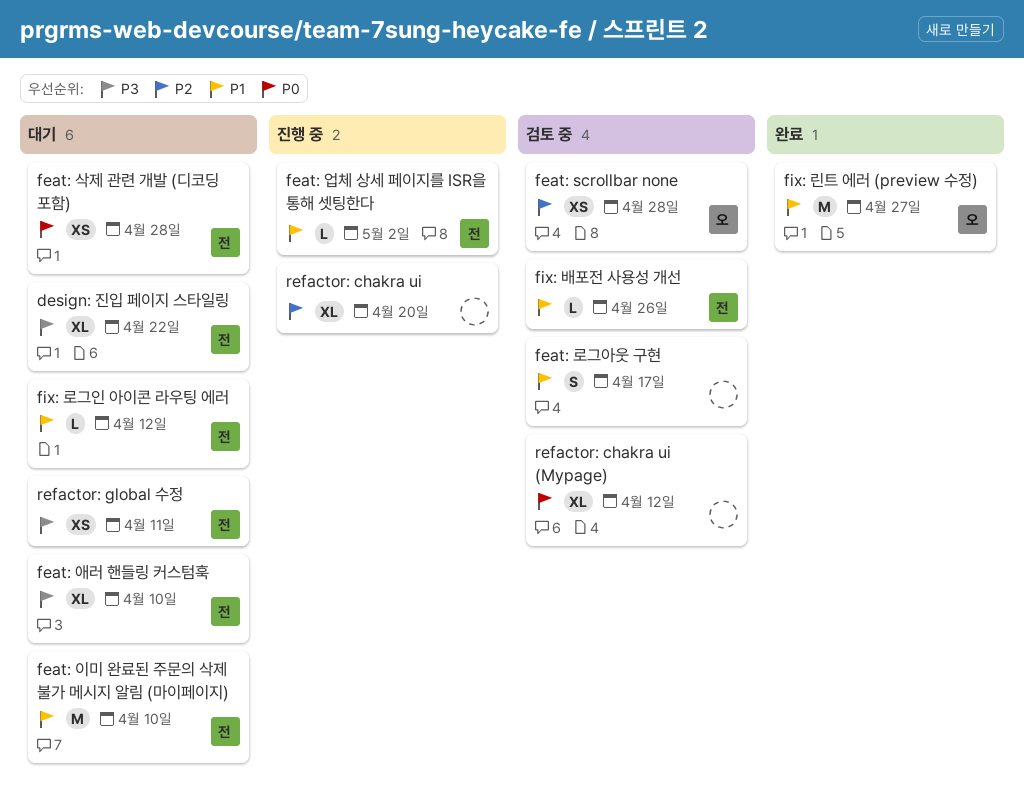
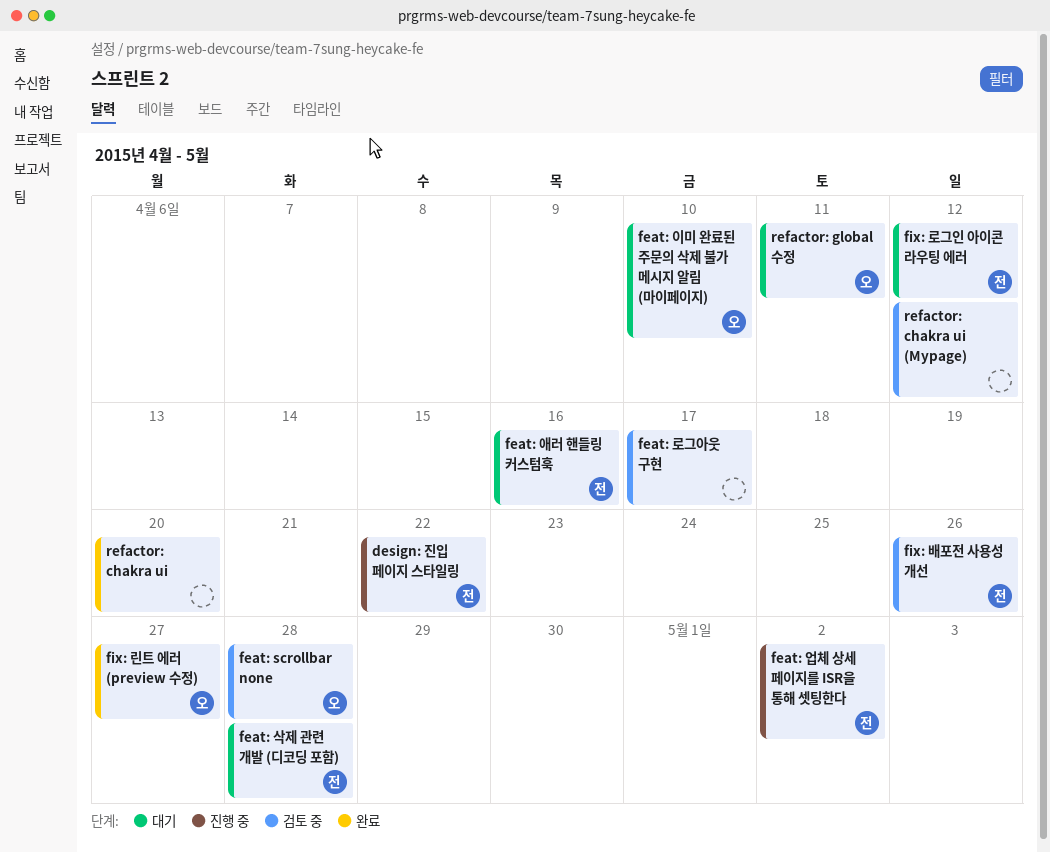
design: 진입 페이지 스타일링, status: 대기 -> 진행 중
feat: 애러 핸들링 커스텀훅, due: Apr 10 -> Apr 16
feat: 이미 완료된 주문의 삭제 불가 메시지 알림 (마이페이지), owner: 전 -> 오
refactor: chakra ui, status: 진행 중 -> 완료
refactor: global 수정, owner: 전 -> 오

